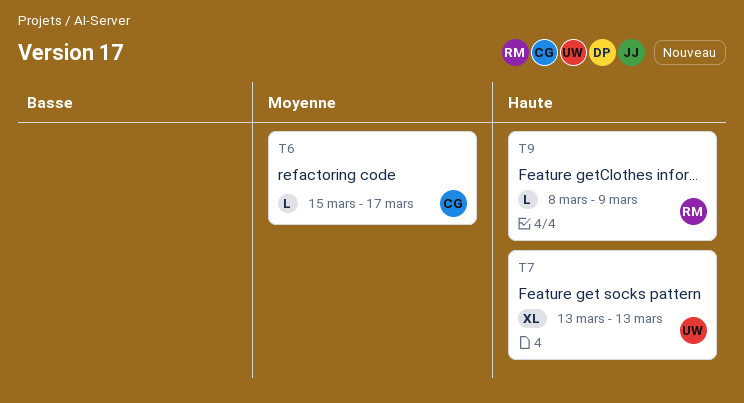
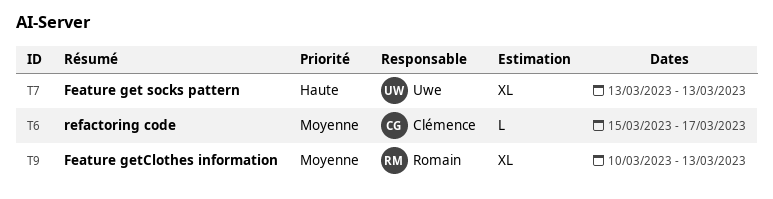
T9, priority: Haute -> Moyenne
T9, estimate: L -> XL
T9, start: Mar 8 -> Mar 10
T9, due: Mar 9 -> Mar 13

